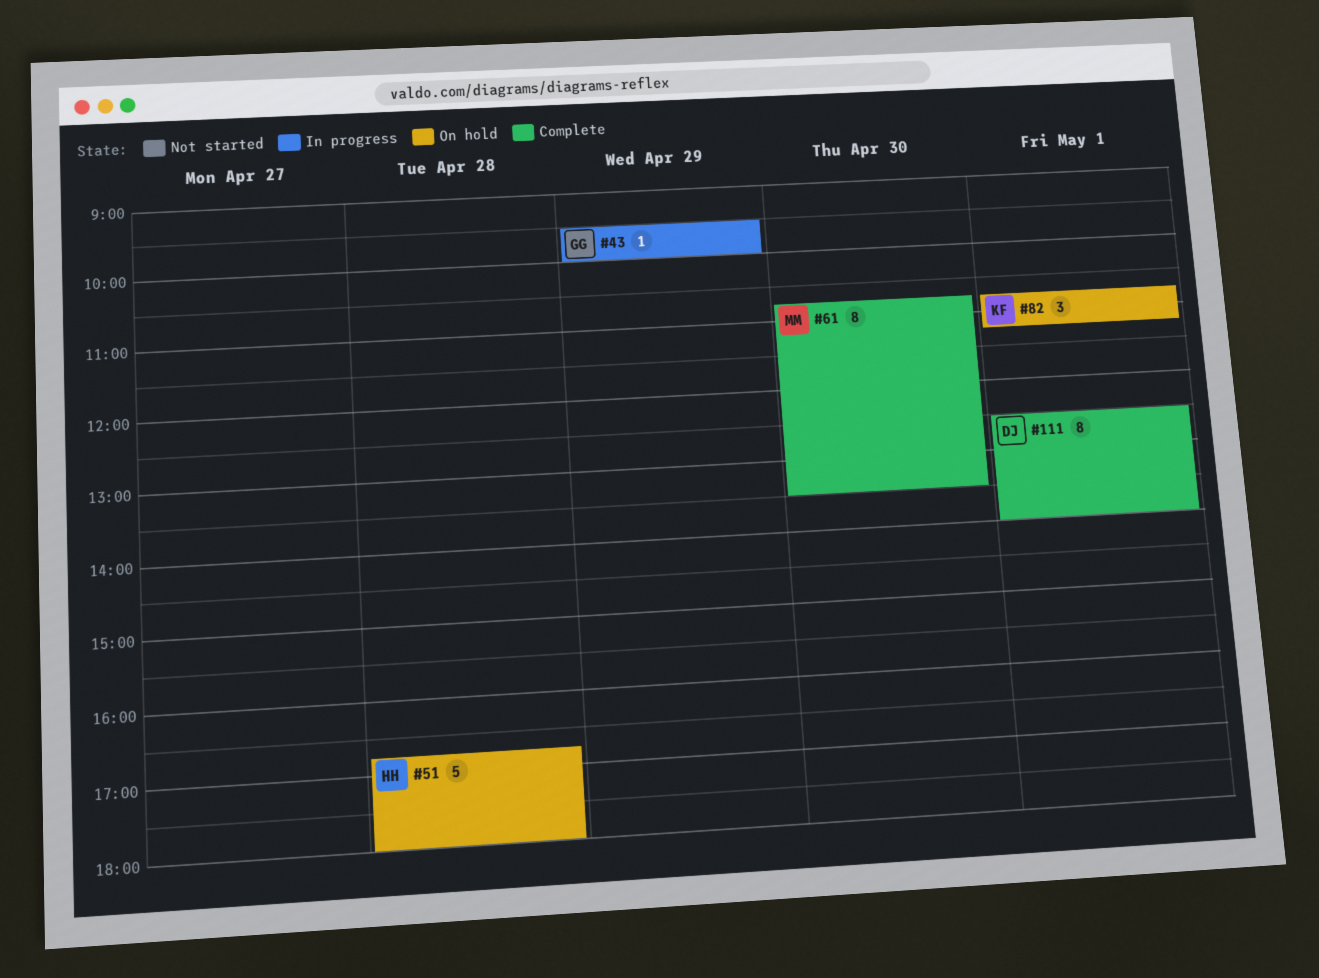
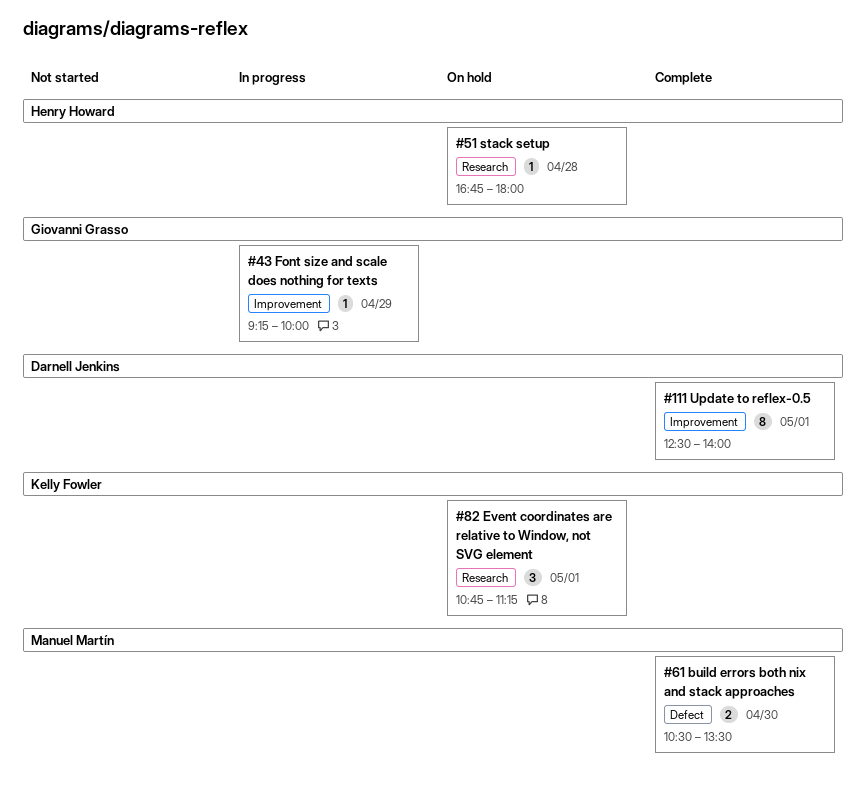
#43, begins: 09:30 -> 09:15
#51, estimate: 5 -> 1
#61, estimate: 8 -> 2
#61, begins: 10:45 -> 10:30

